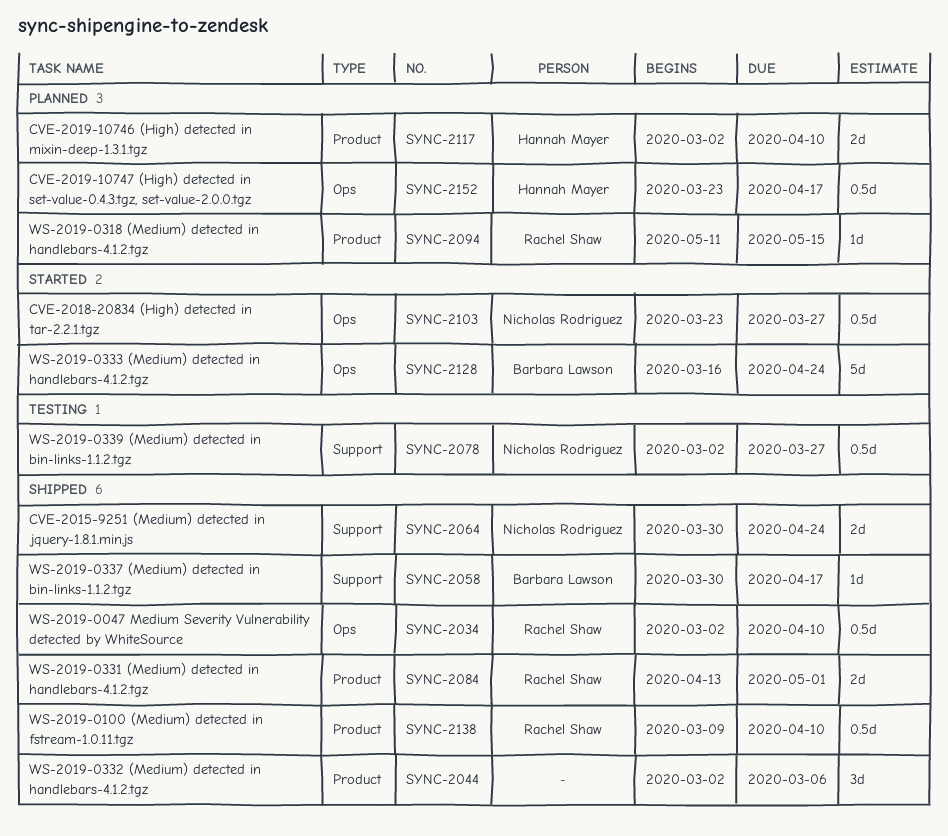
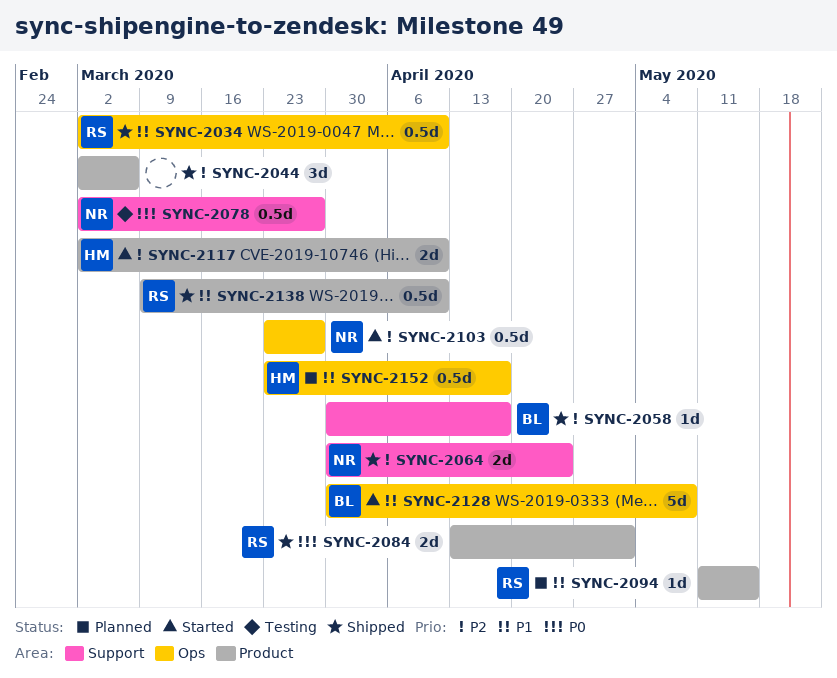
SYNC-2117, status: Planned -> Started
SYNC-2128, start: Mar 16 -> Mar 30
SYNC-2128, due: Apr 24 -> May 8

